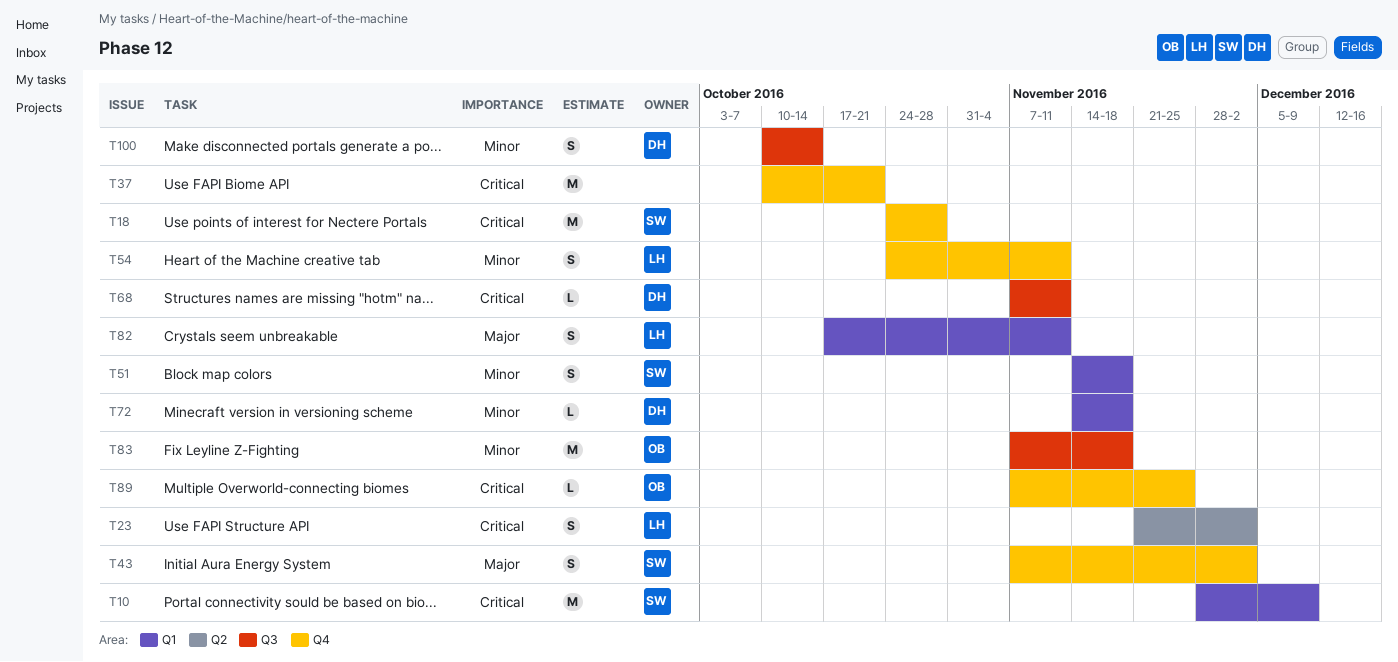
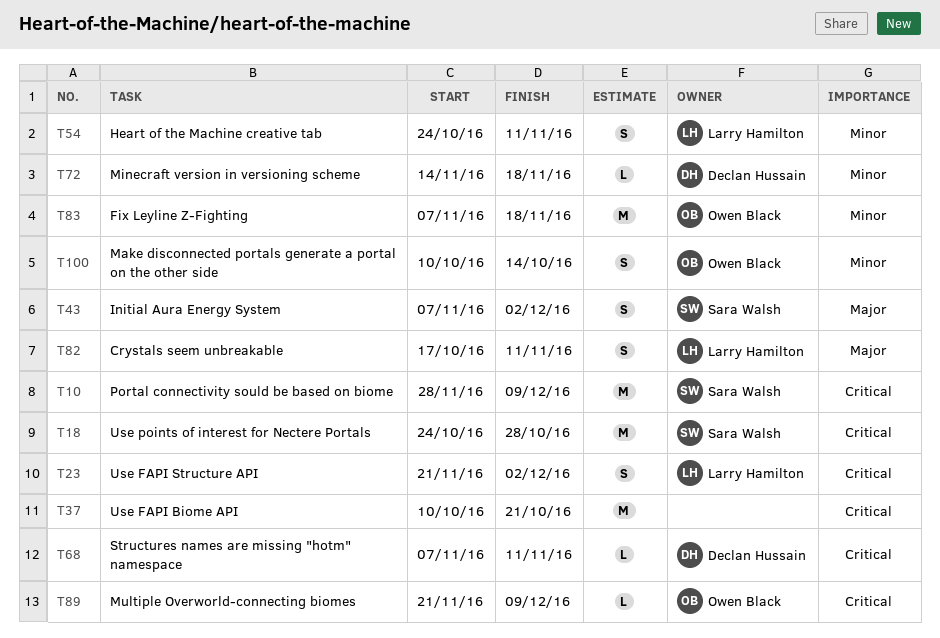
T51: present -> none
T89, start: Nov 7 -> Nov 21
T89, due: Nov 25 -> Dec 9
T100, owner: Declan Hussain -> Owen Black

